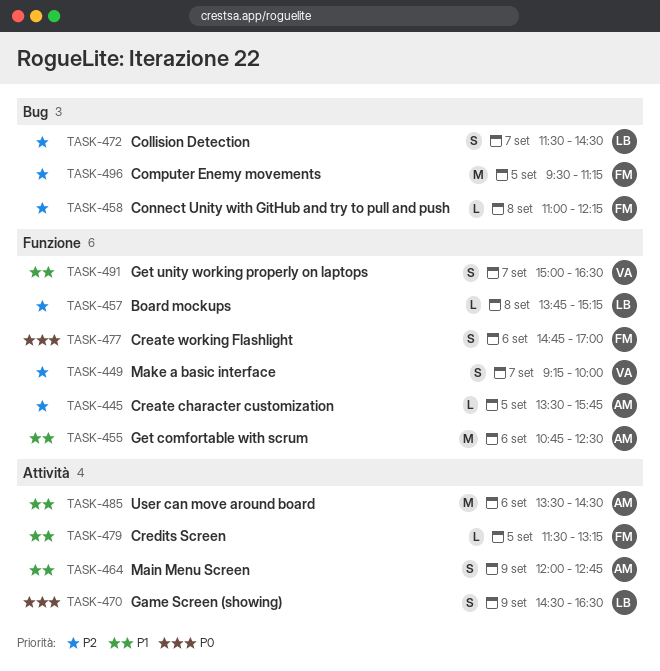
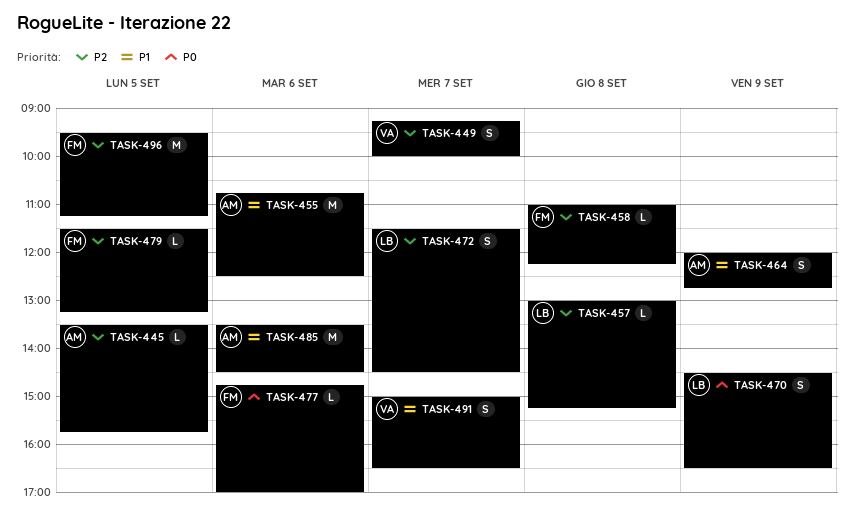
TASK-457, begins: 13:45 -> 13:00
TASK-477, estimate: S -> L
TASK-479, priority: P1 -> P2

